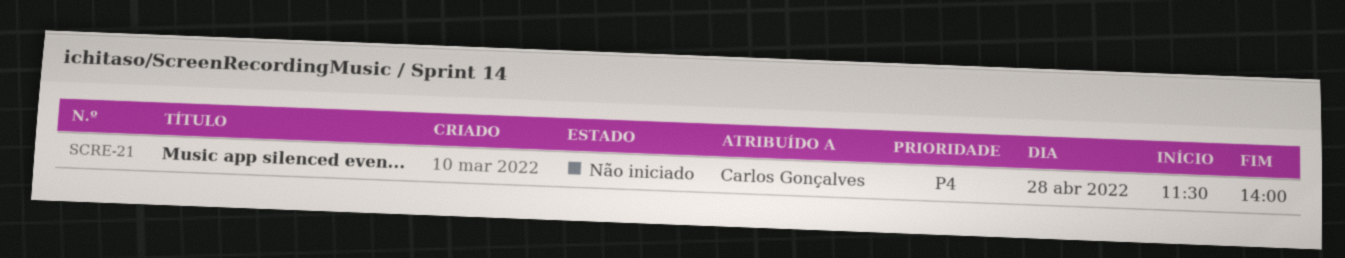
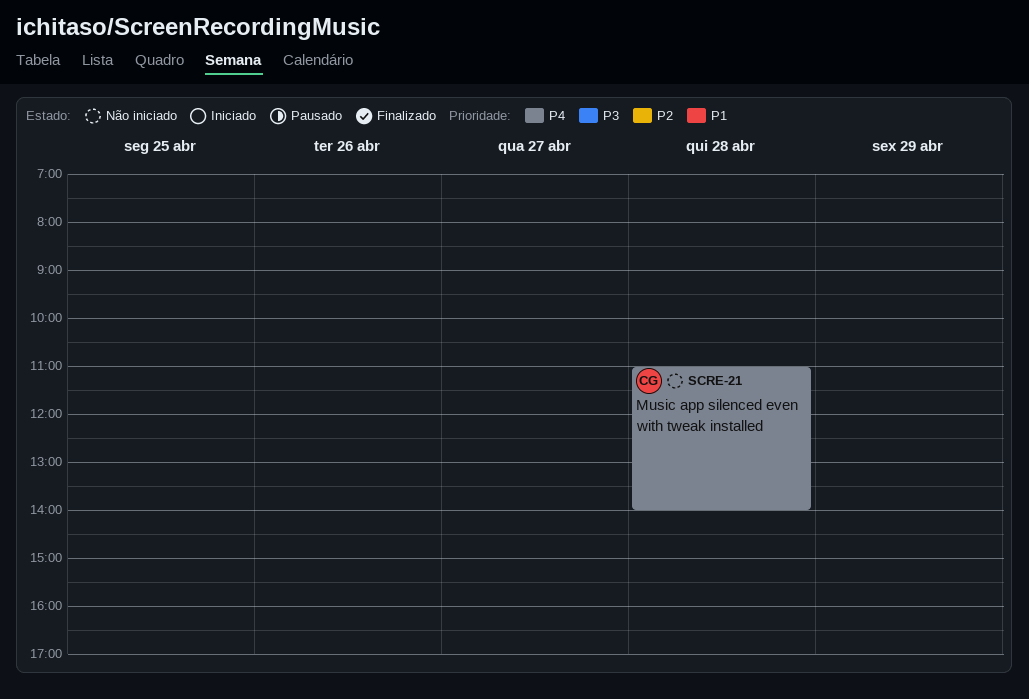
SCRE-21, begins: 11:30 -> 11:00

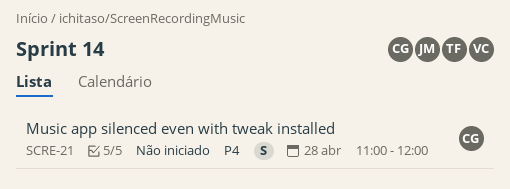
SCRE-21, ends: 14:00 -> 12:00

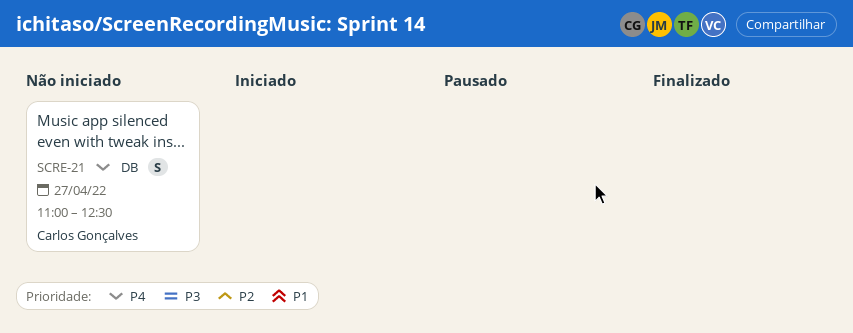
SCRE-21, day: Apr 28 -> Apr 27
SCRE-21, ends: 12:00 -> 12:30

